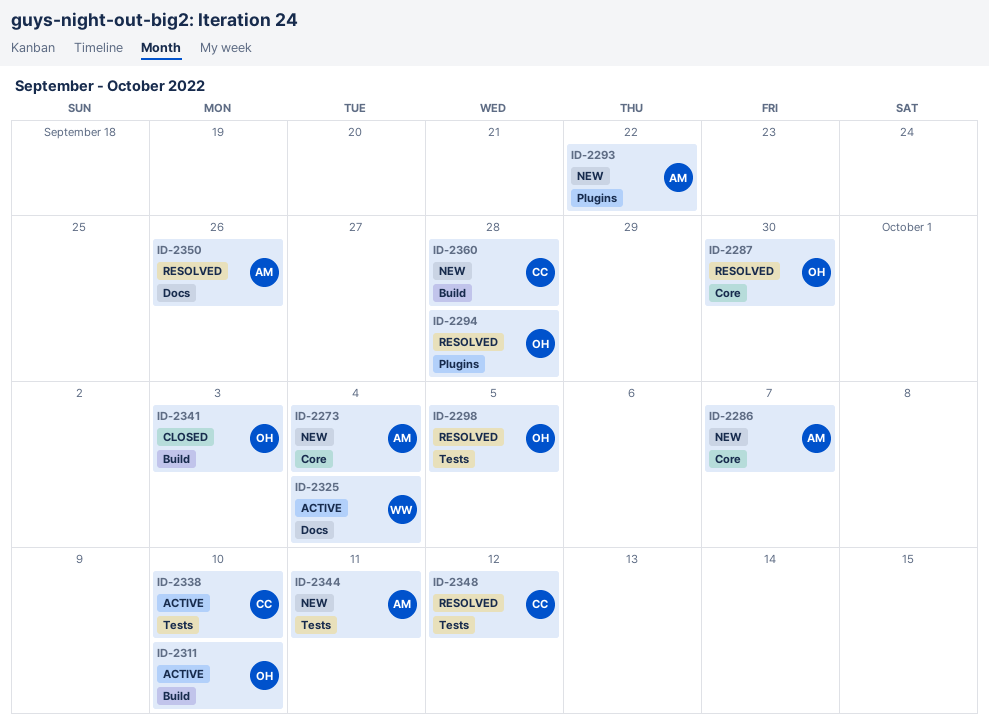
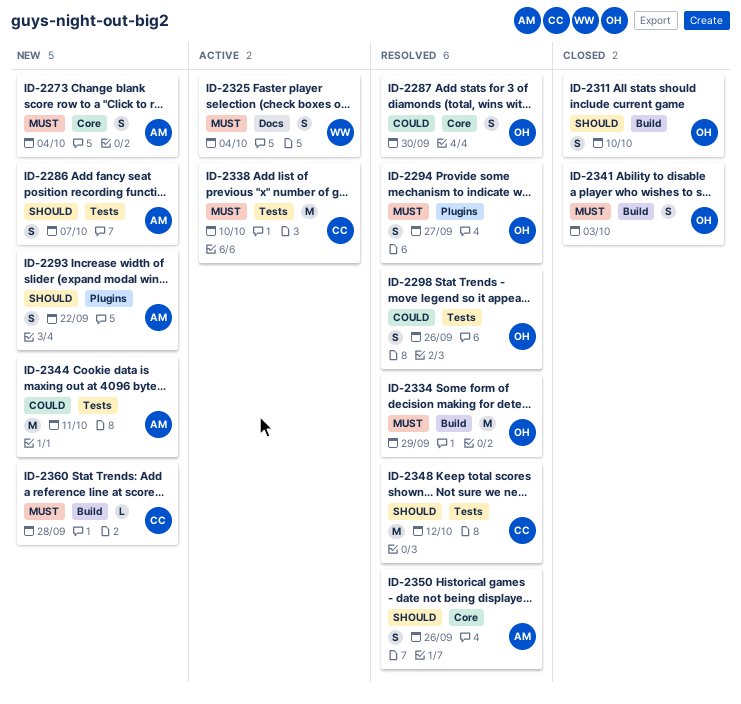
ID-2286, label: Core -> Tests
ID-2294, due: Sep 28 -> Sep 27
ID-2298, due: Oct 5 -> Sep 26
ID-2311, status: Active -> Closed
ID-2334: none -> present
ID-2350, label: Docs -> Core

